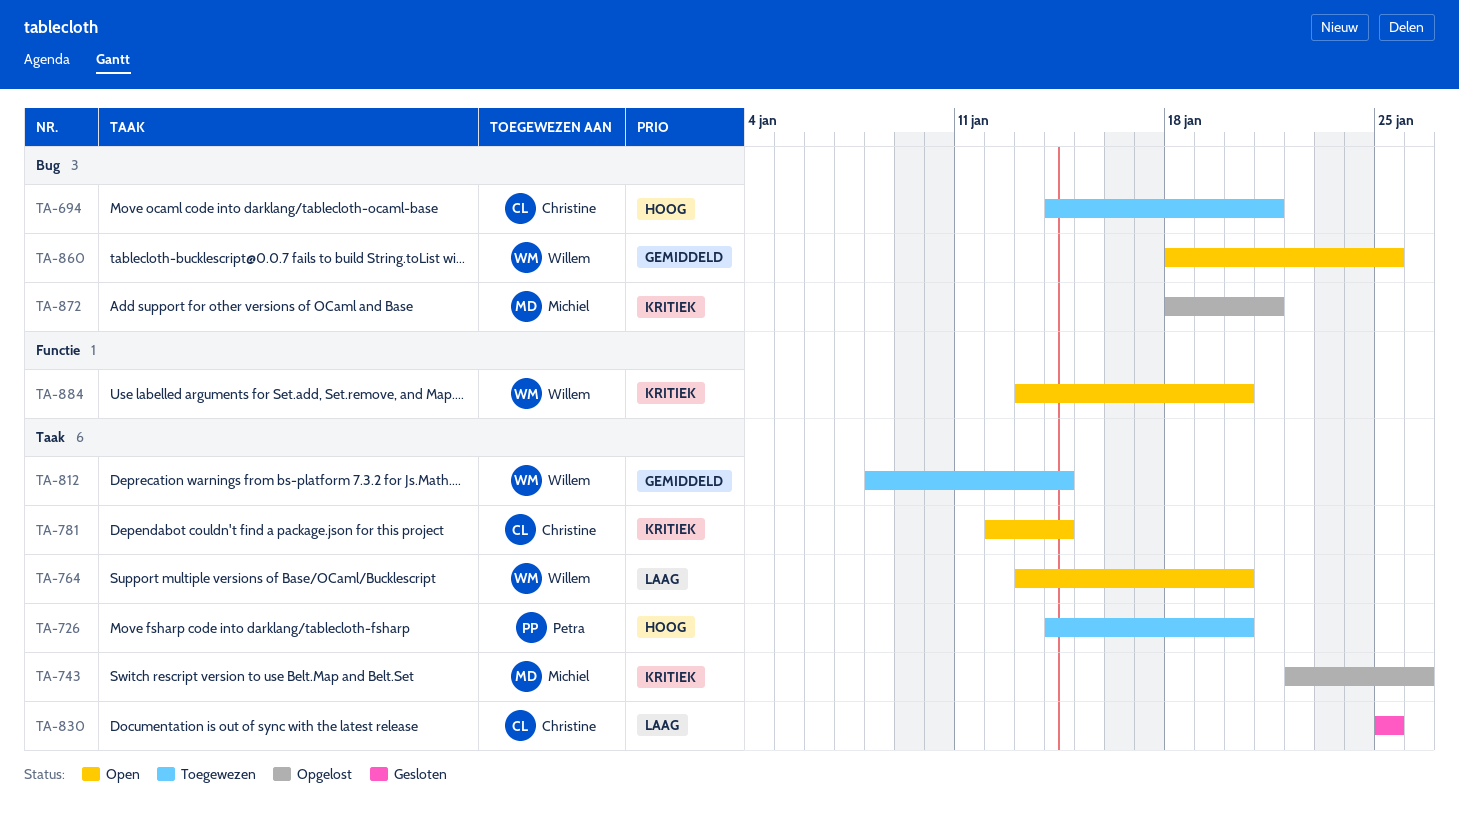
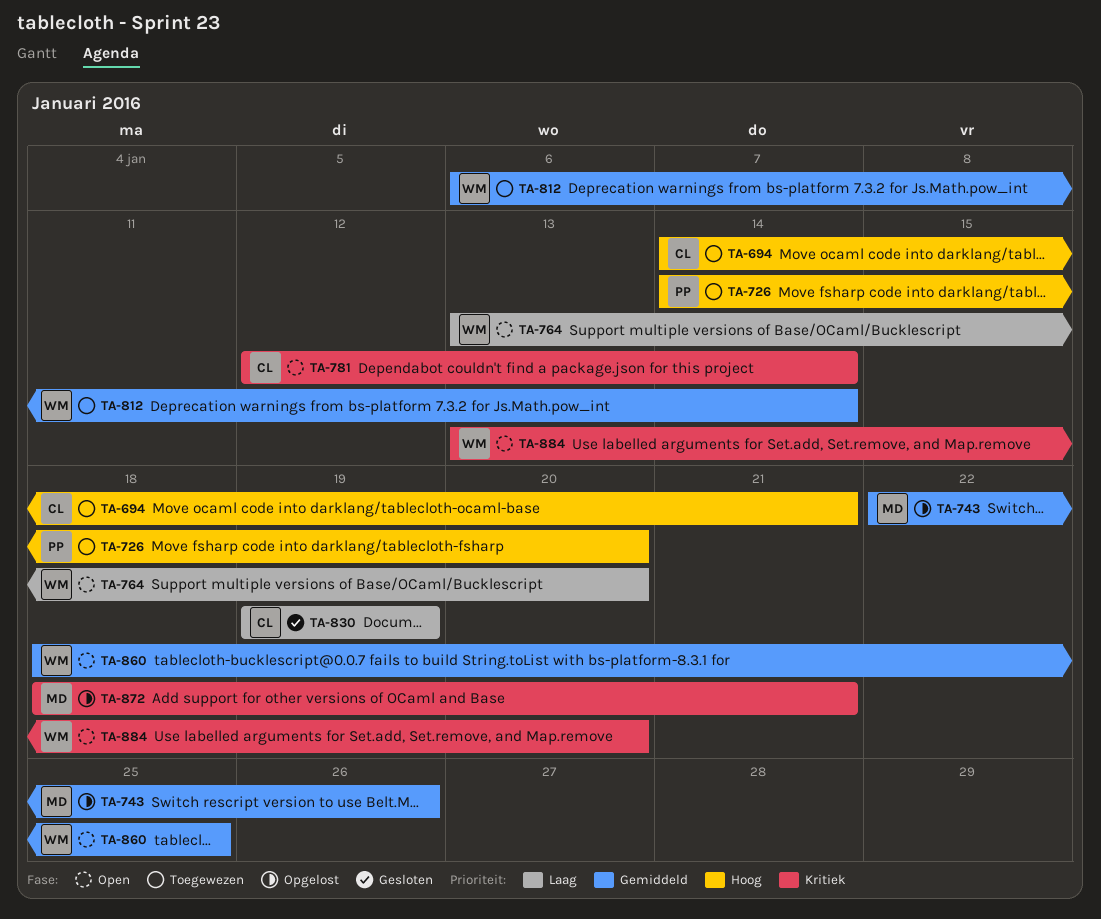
TA-743, priority: Kritiek -> Gemiddeld
TA-812, start: Jan 8 -> Jan 6
TA-830, start: Jan 25 -> Jan 19
TA-830, due: Jan 25 -> Jan 19

